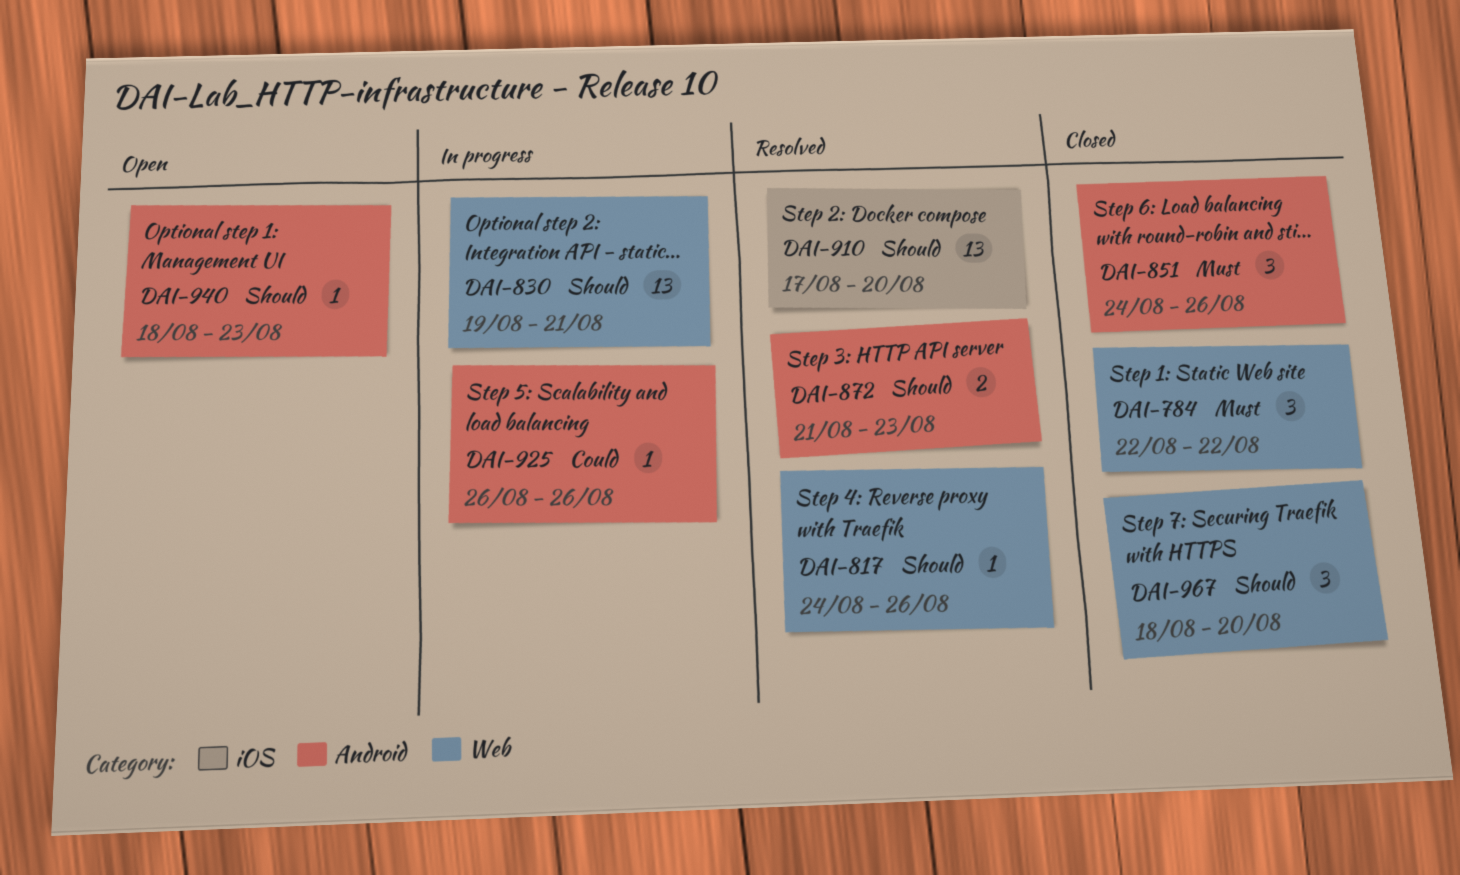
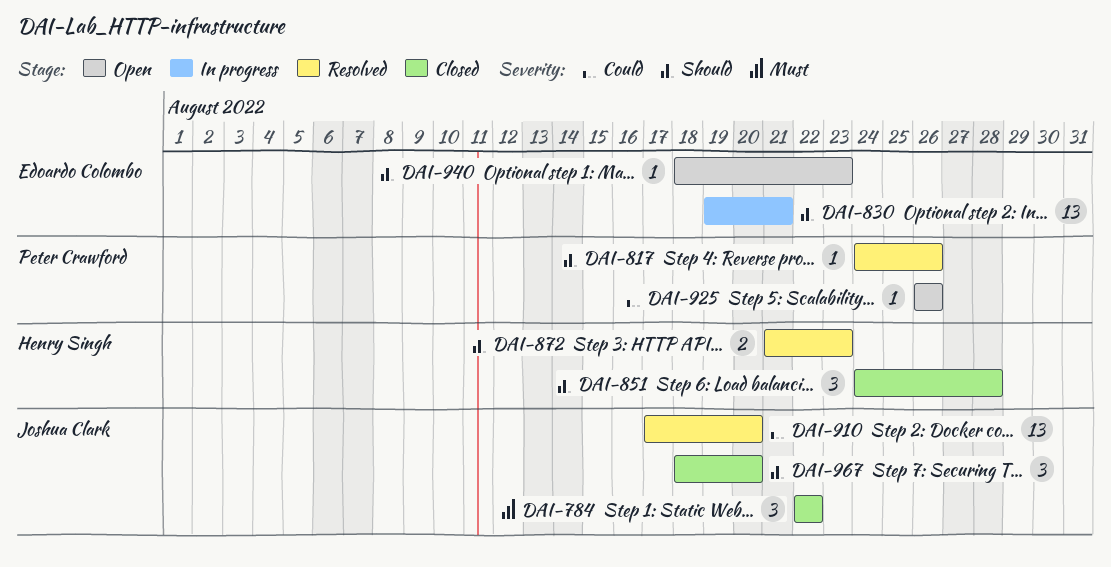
DAI-851, priority: Must -> Should
DAI-851, due: Aug 26 -> Aug 28
DAI-910, priority: Should -> Could
DAI-925, status: In progress -> Open

